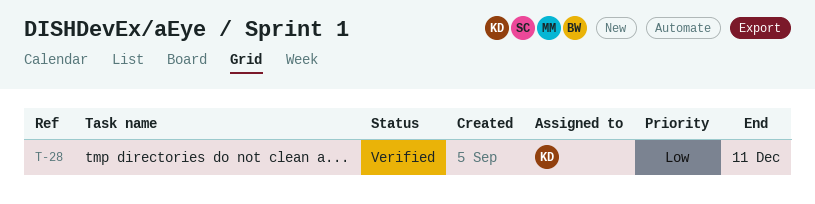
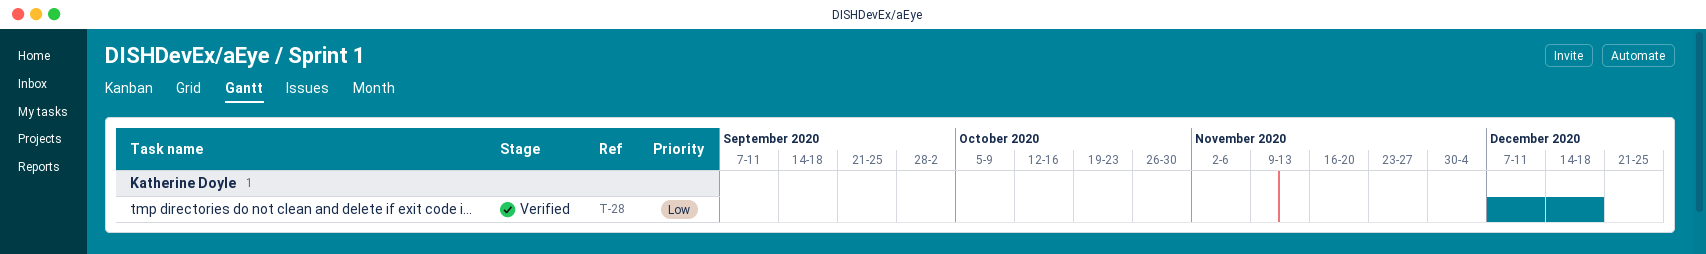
T-28, due: Dec 11 -> Dec 18

